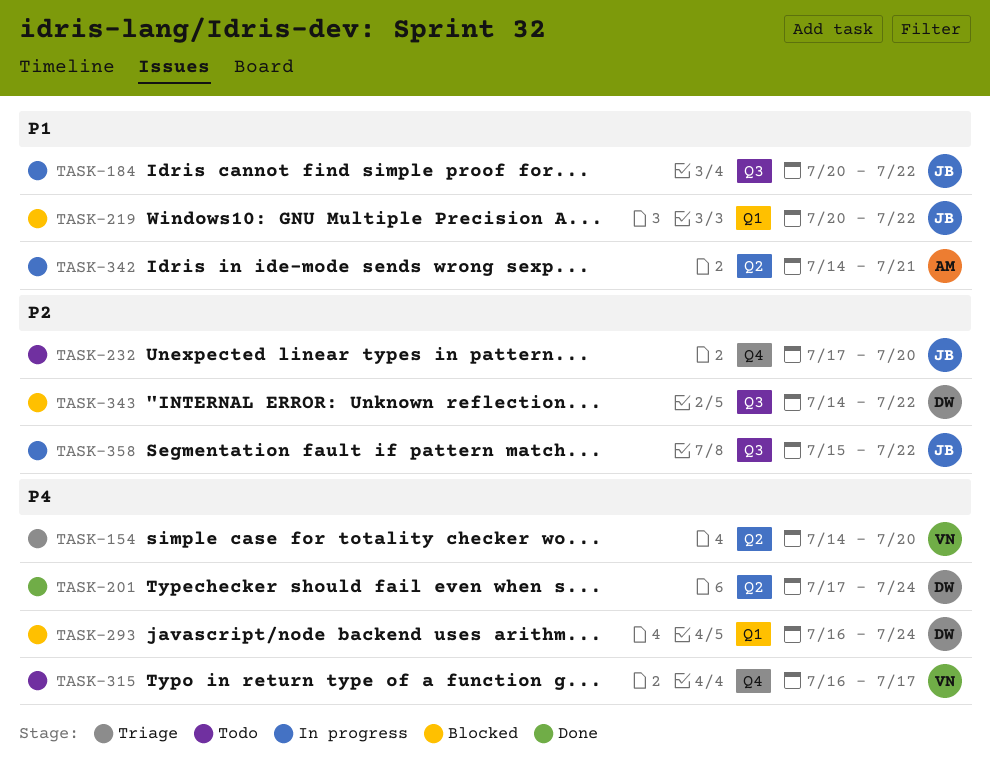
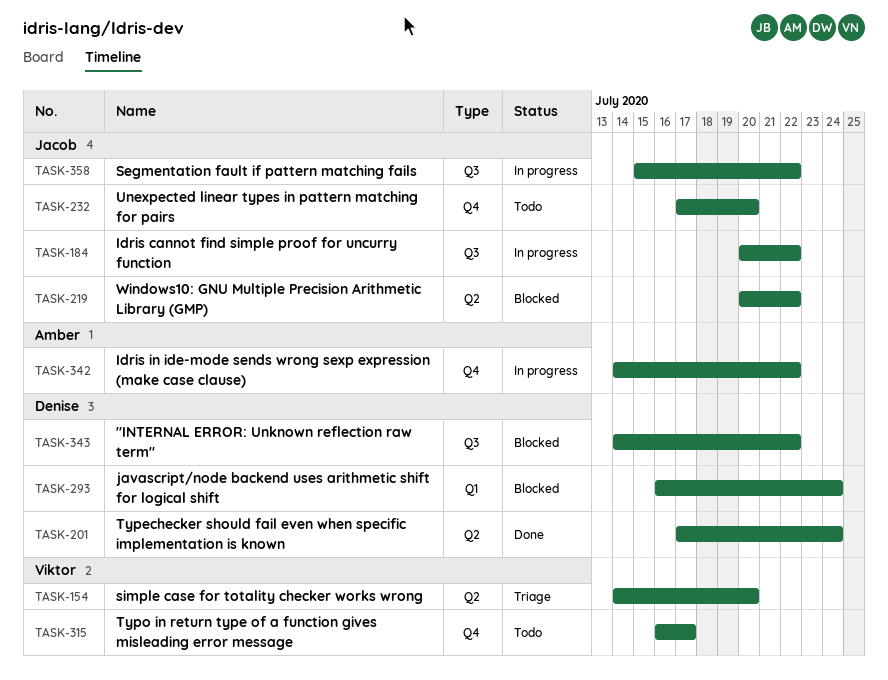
TASK-219, label: Q1 -> Q2
TASK-342, label: Q2 -> Q4
TASK-342, due: Jul 21 -> Jul 22

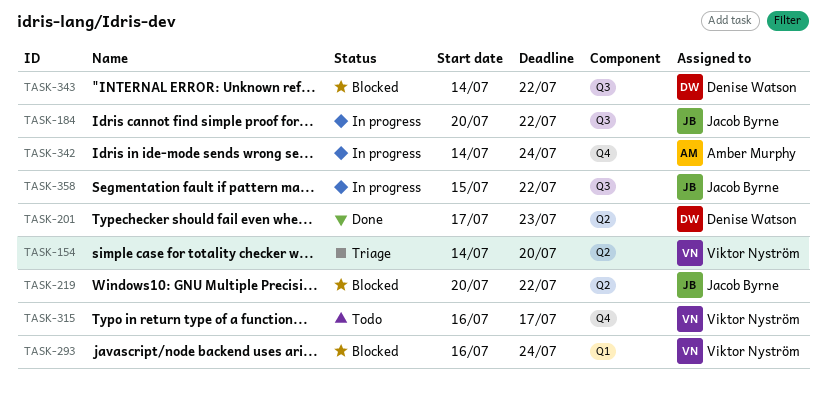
TASK-201, due: Jul 24 -> Jul 23
TASK-232: present -> none
TASK-293, owner: Denise Watson -> Viktor Nyström
TASK-342, due: Jul 22 -> Jul 24

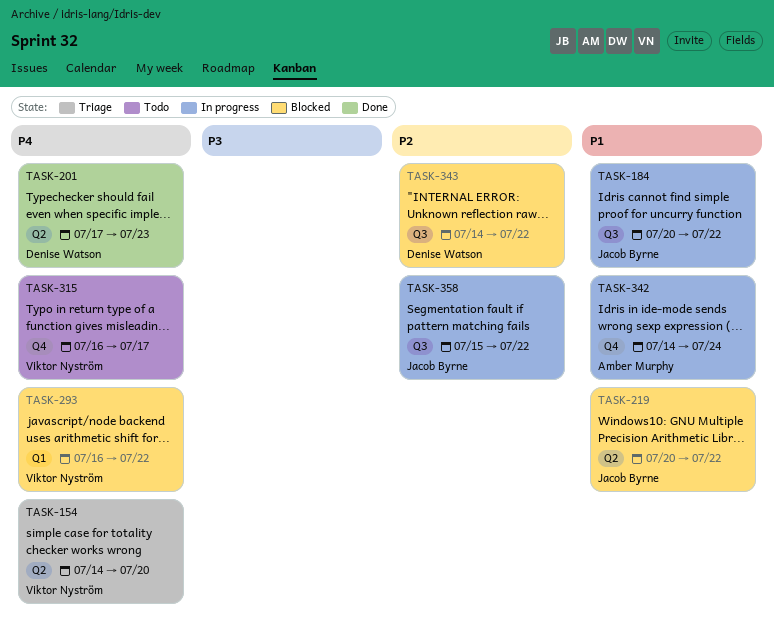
TASK-293, due: Jul 24 -> Jul 22

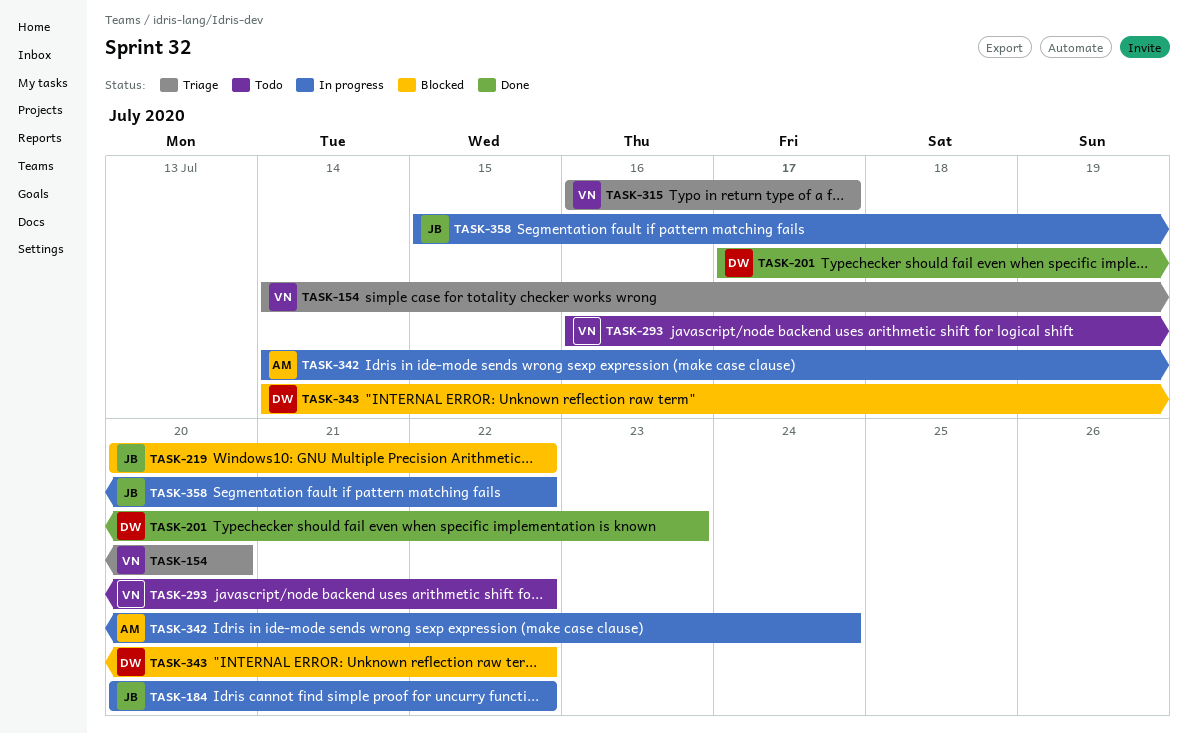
TASK-293, status: Blocked -> Todo
TASK-315, status: Todo -> Triage

